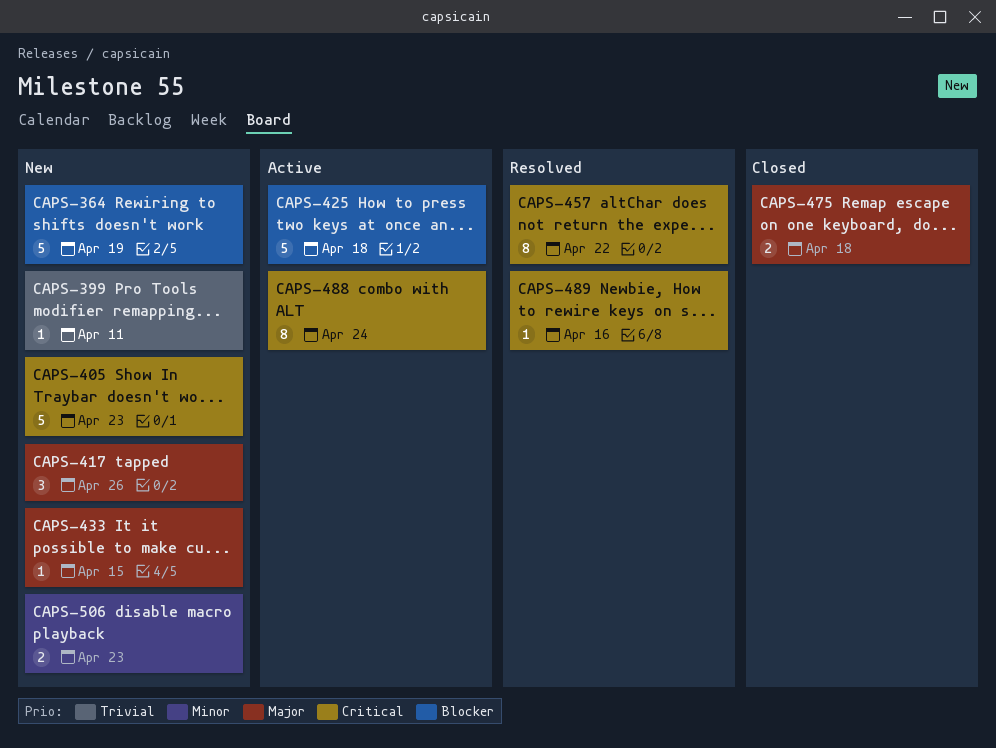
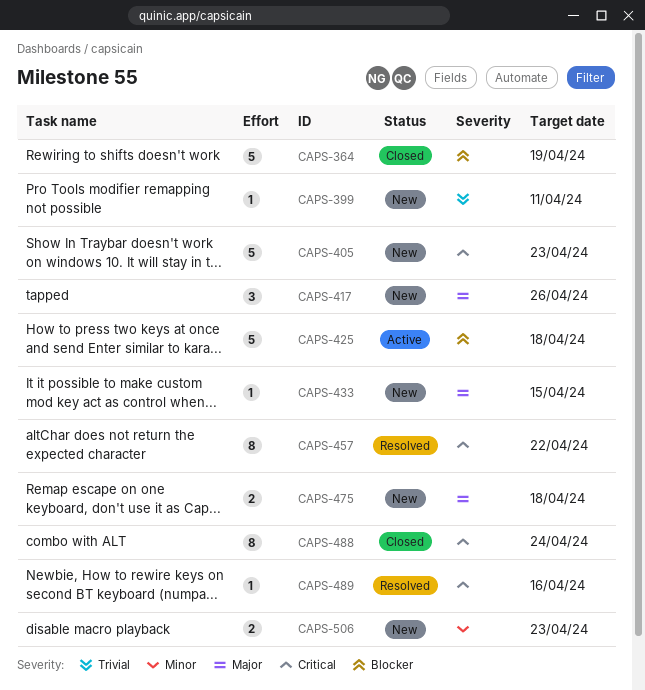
CAPS-364, status: New -> Closed
CAPS-475, status: Closed -> New
CAPS-488, status: Active -> Closed

